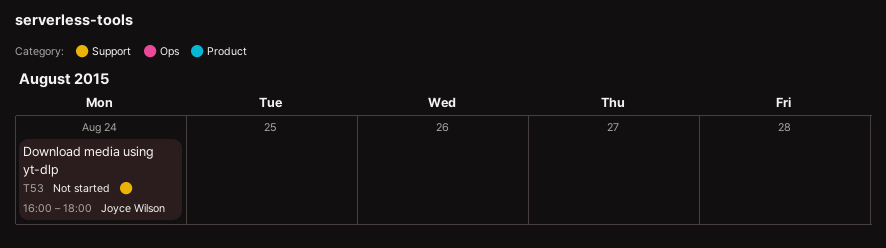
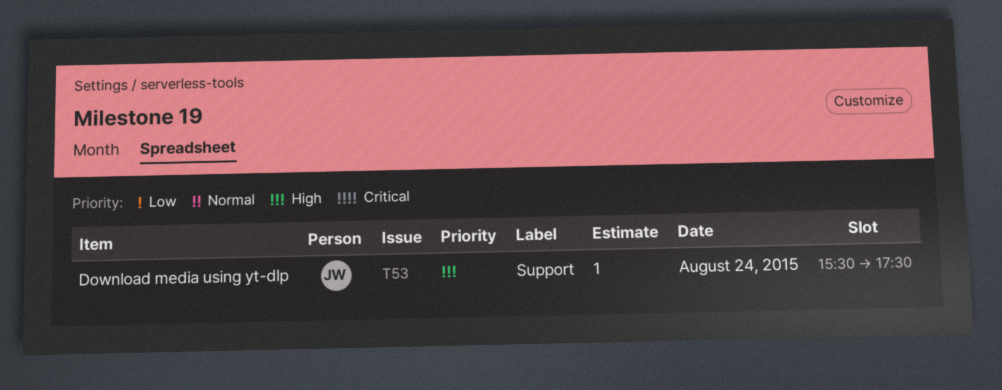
T53, begins: 16:00 -> 15:30
T53, ends: 18:00 -> 17:30

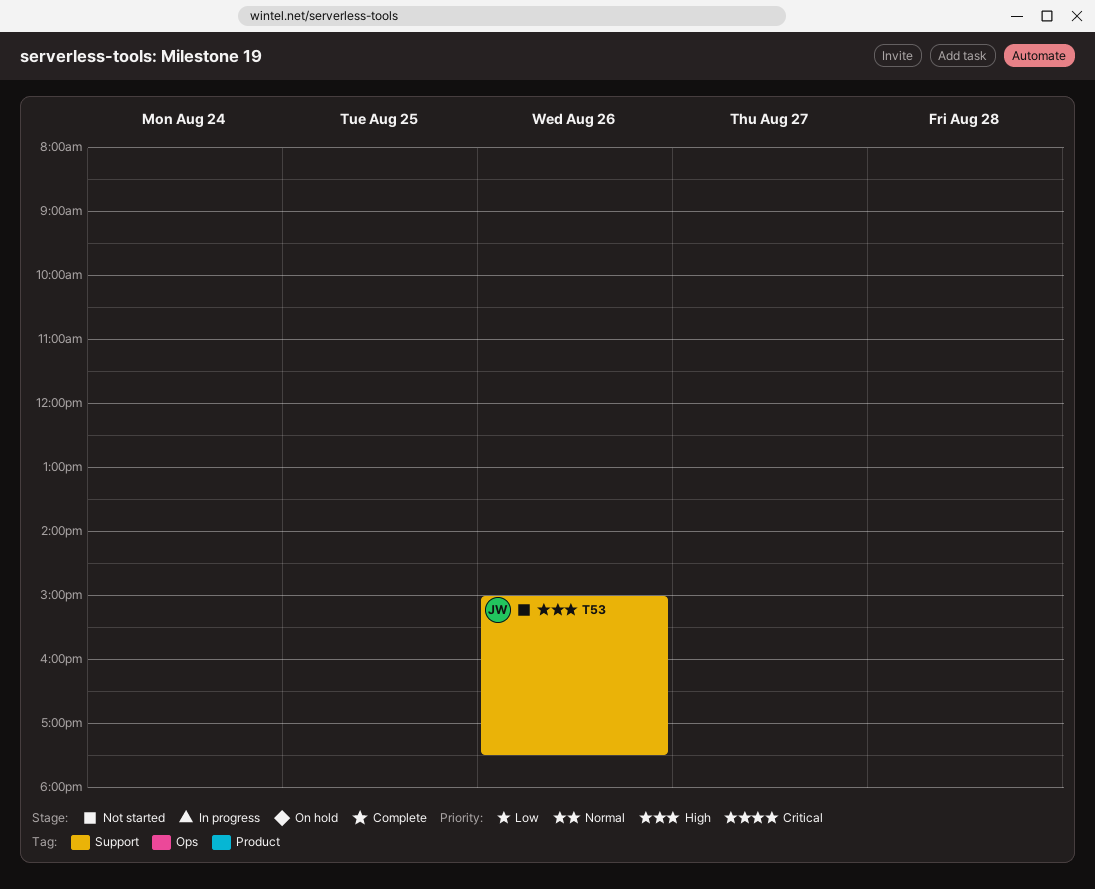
T53, day: Aug 24 -> Aug 26
T53, begins: 15:30 -> 15:00

